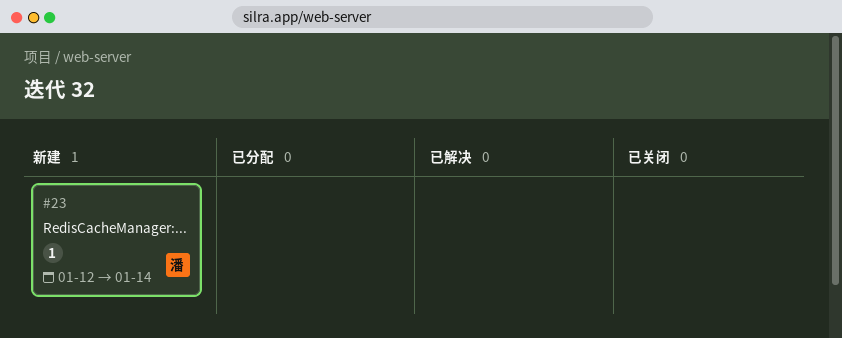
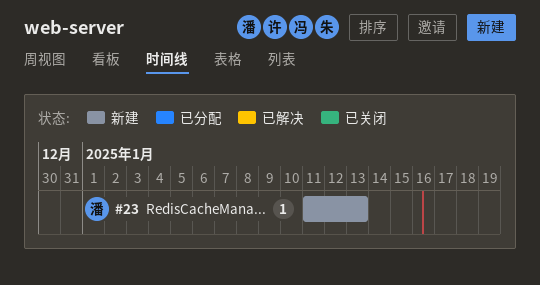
#23, start: Jan 12 -> Jan 11
#23, due: Jan 14 -> Jan 13

